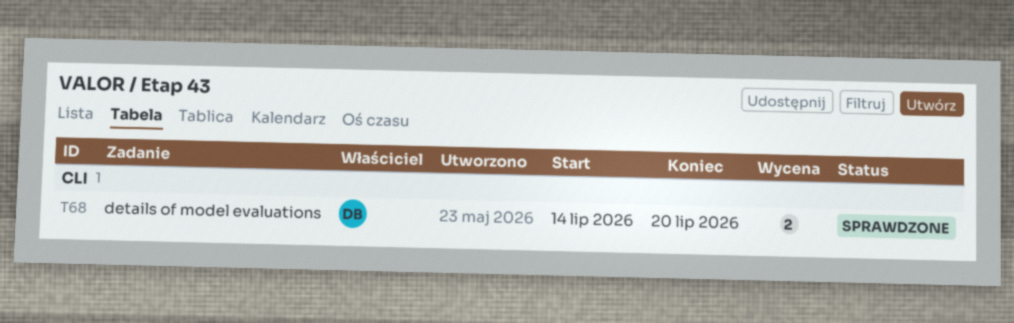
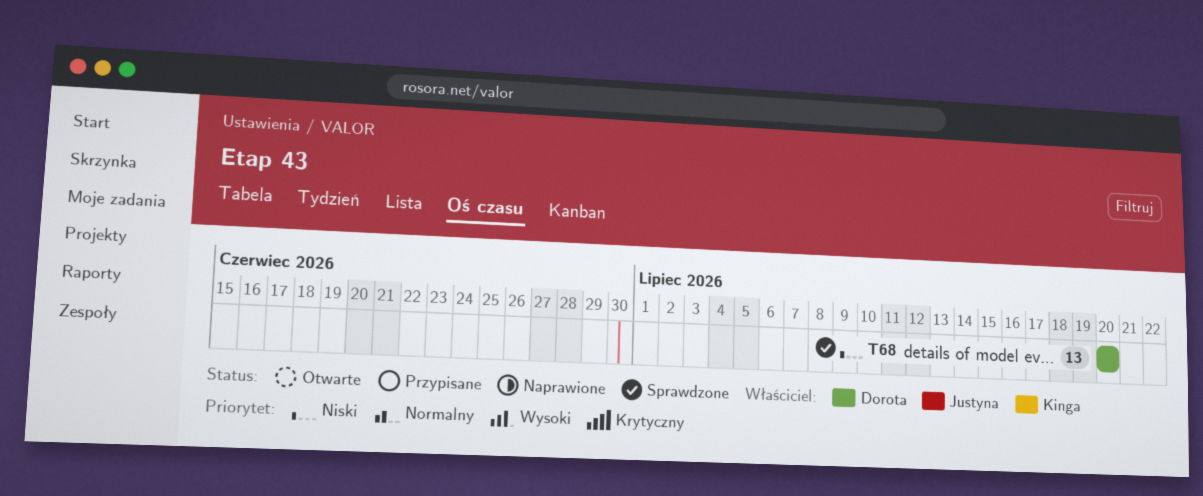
T68, estimate: 2 -> 13
T68, start: Jul 14 -> Jul 20

